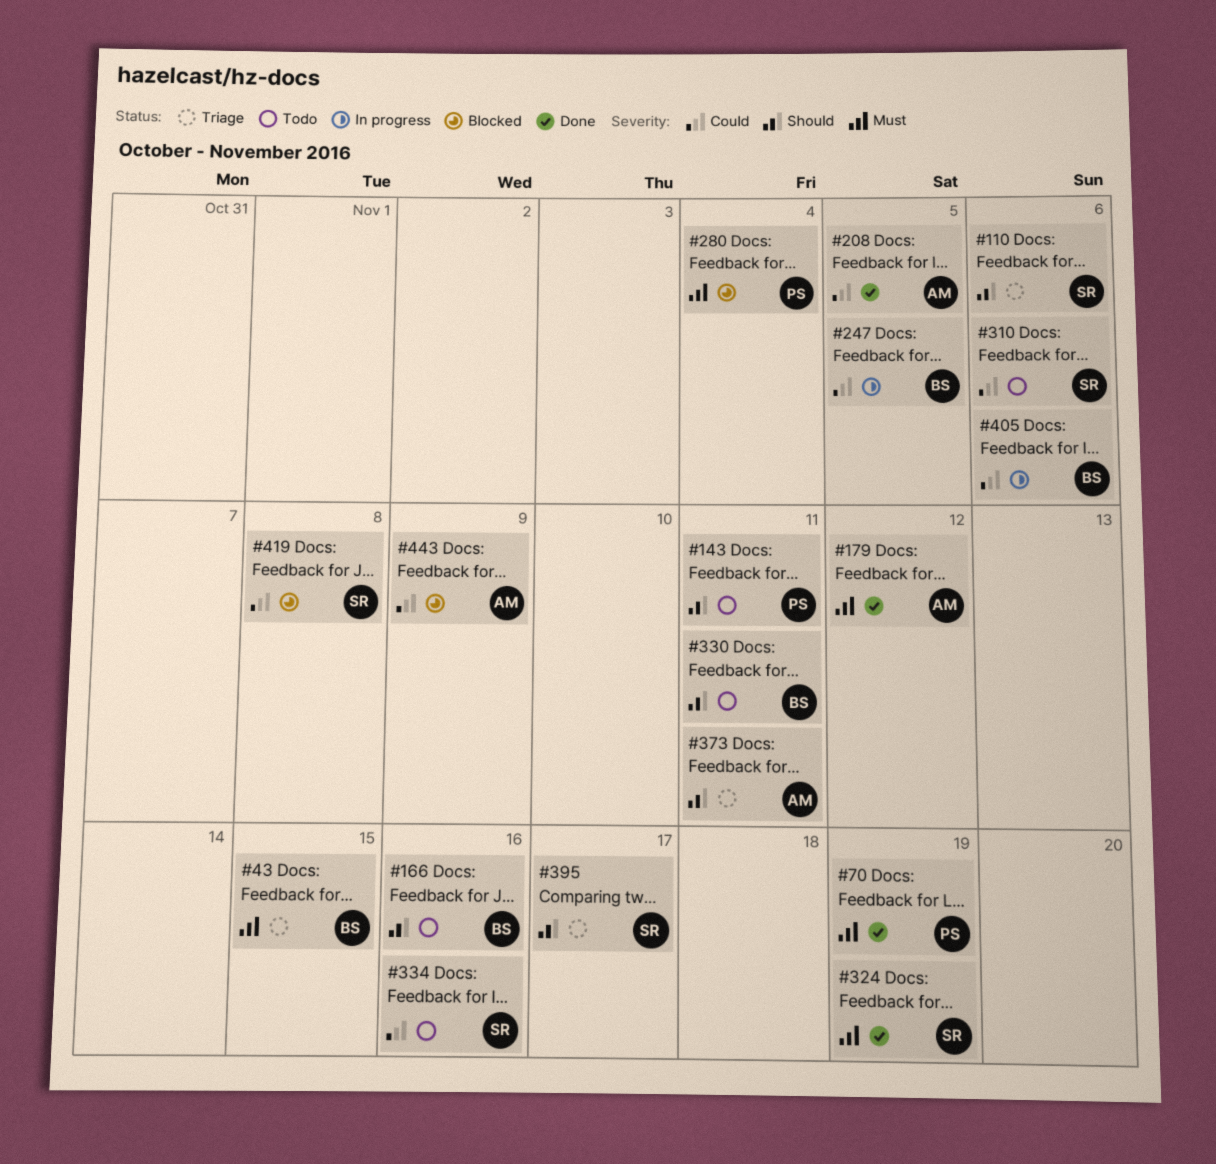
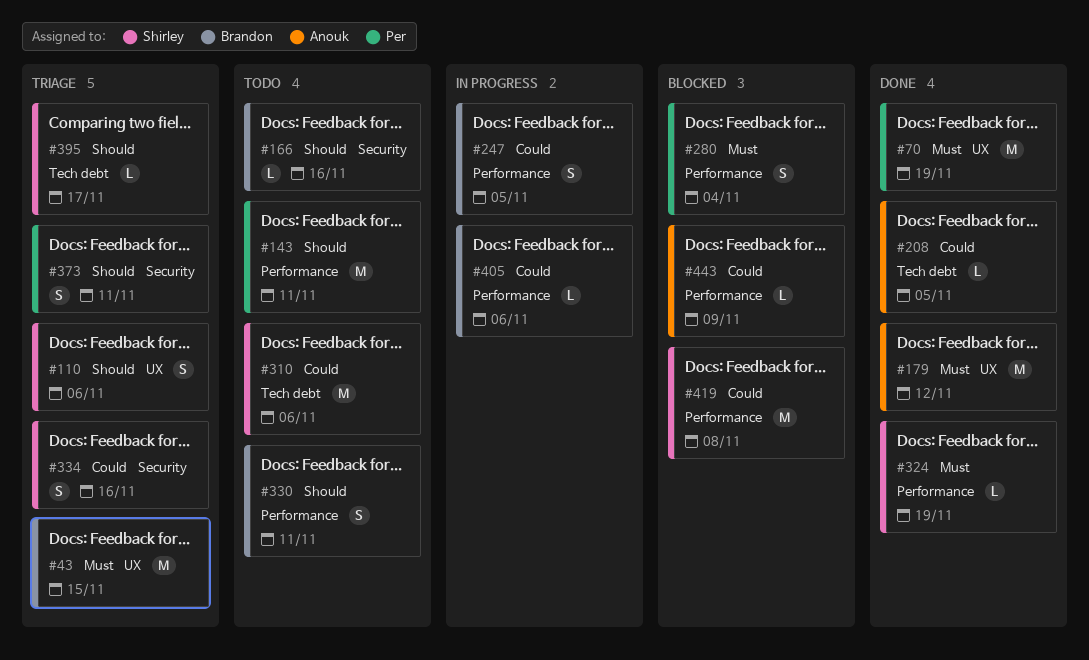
#334, status: Todo -> Triage
#373, owner: Anouk -> Per

